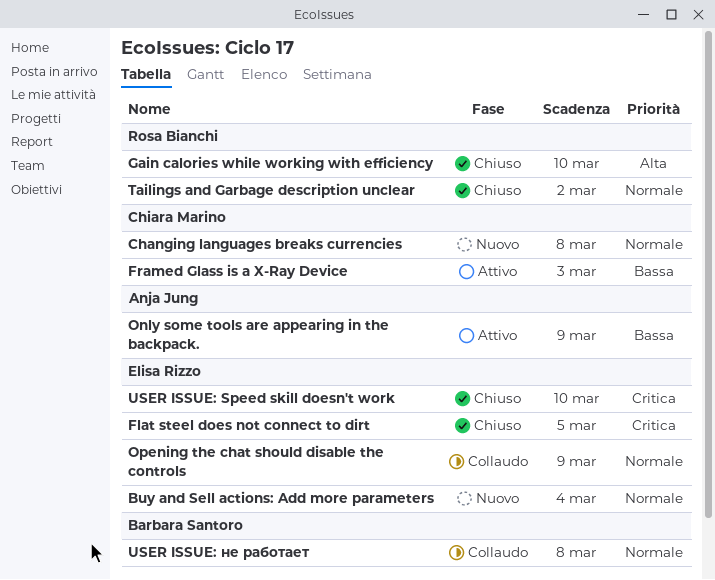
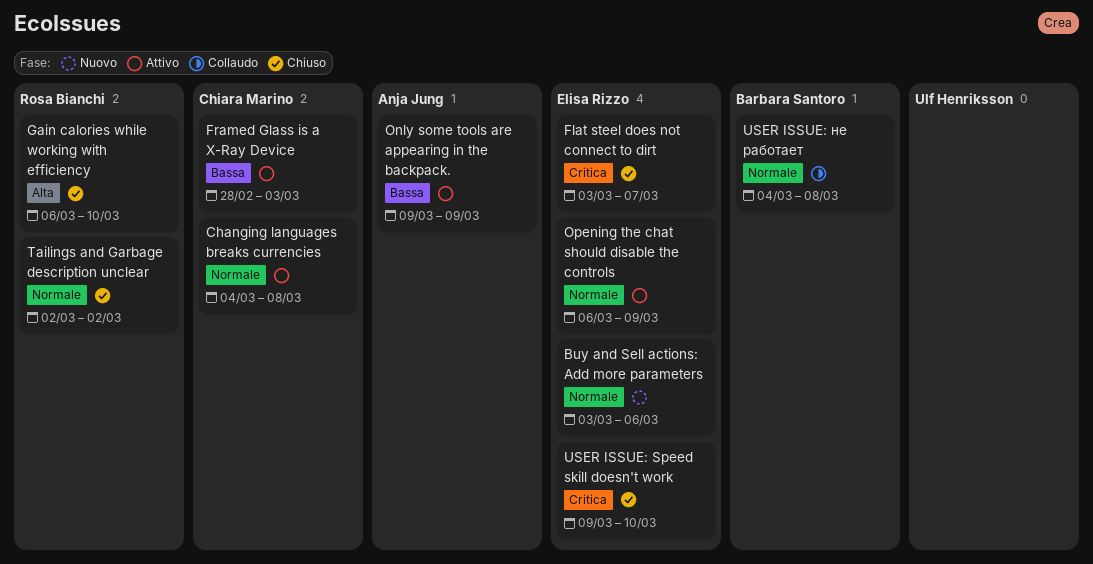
Buy and Sell actions: Add more parameters, due: Mar 4 -> Mar 6
Changing languages breaks currencies, status: Nuovo -> Attivo
Flat steel does not connect to dirt, due: Mar 5 -> Mar 7
Opening the chat should disable the controls, status: Collaudo -> Attivo

